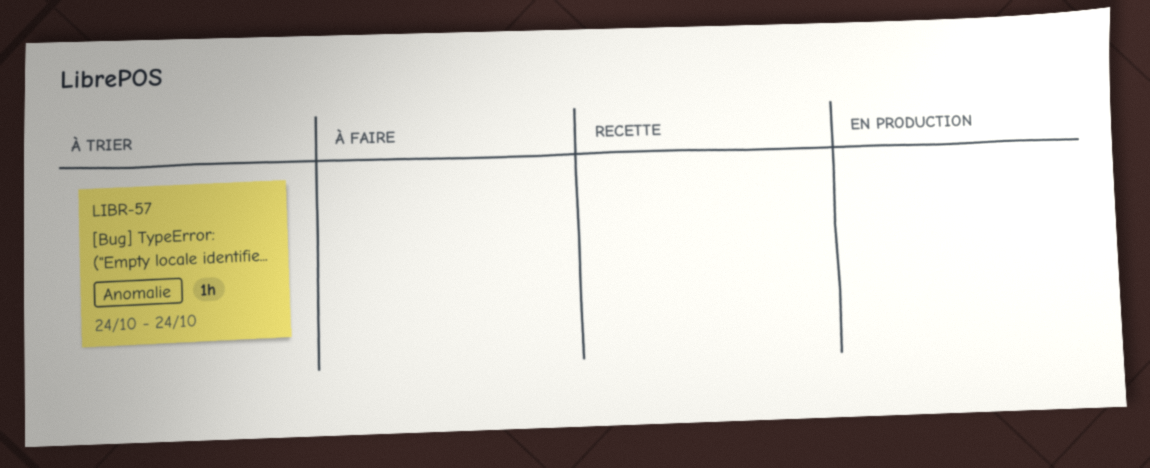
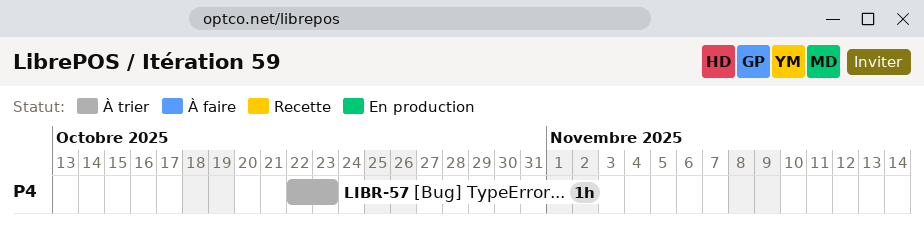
LIBR-57, start: Oct 24 -> Oct 22
LIBR-57, due: Oct 24 -> Oct 23

